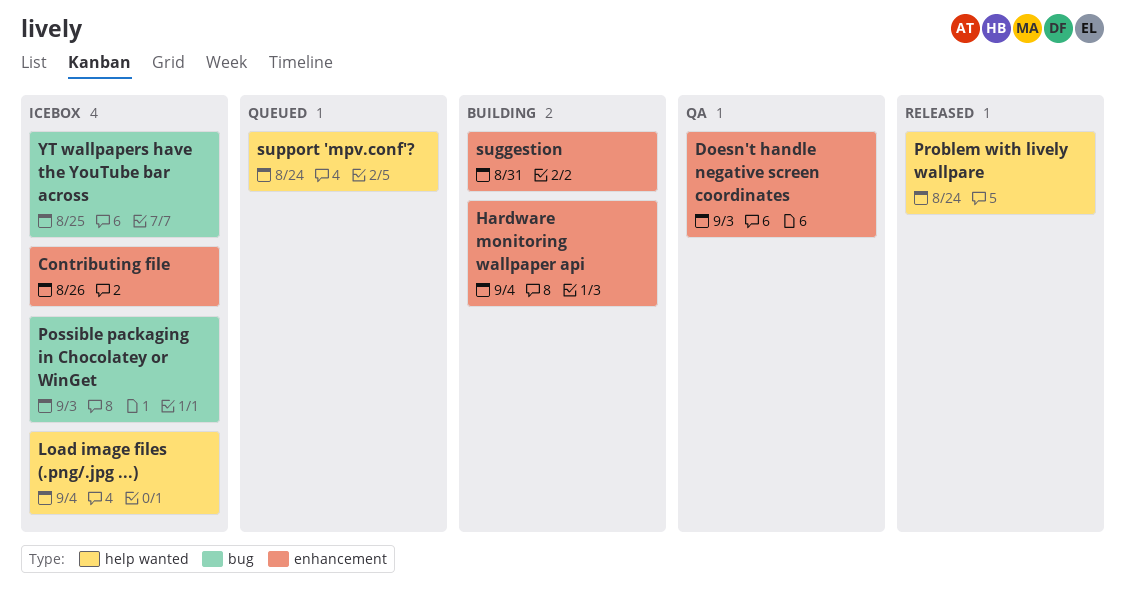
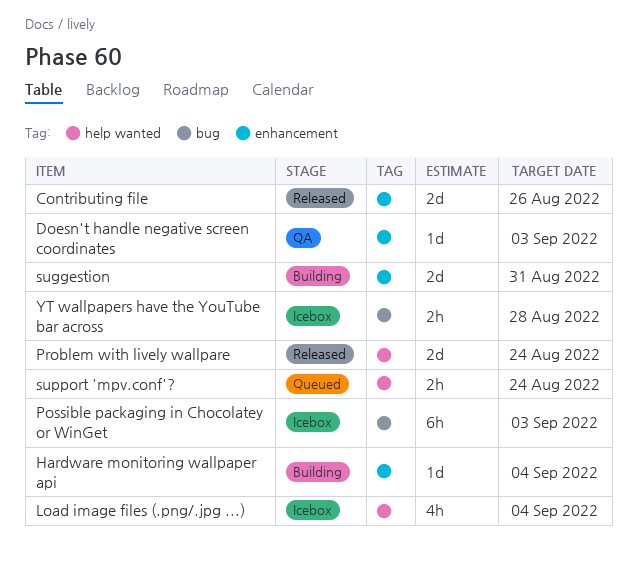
Contributing file, status: Icebox -> Released
YT wallpapers have the YouTube bar across, due: Aug 25 -> Aug 28

